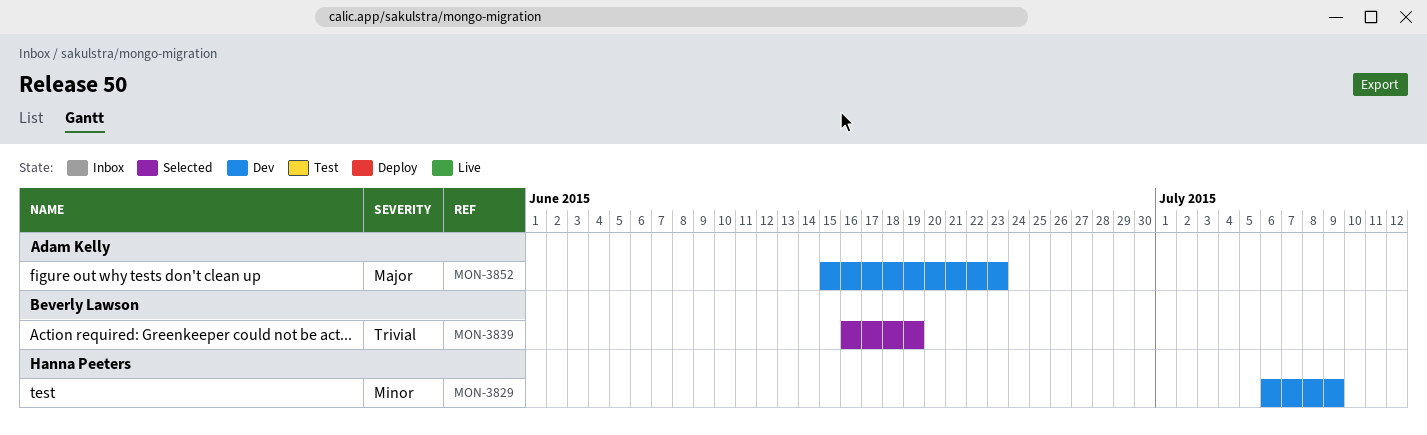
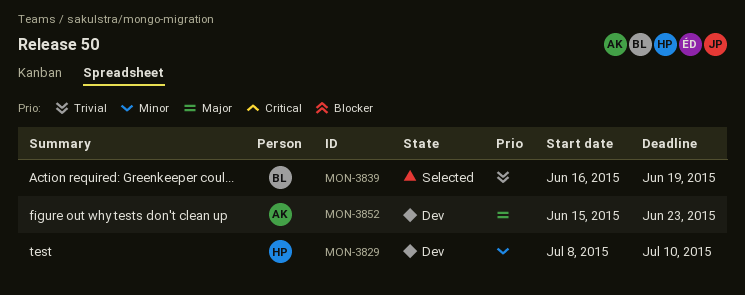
MON-3829, start: Jul 6 -> Jul 8
MON-3829, due: Jul 9 -> Jul 10

